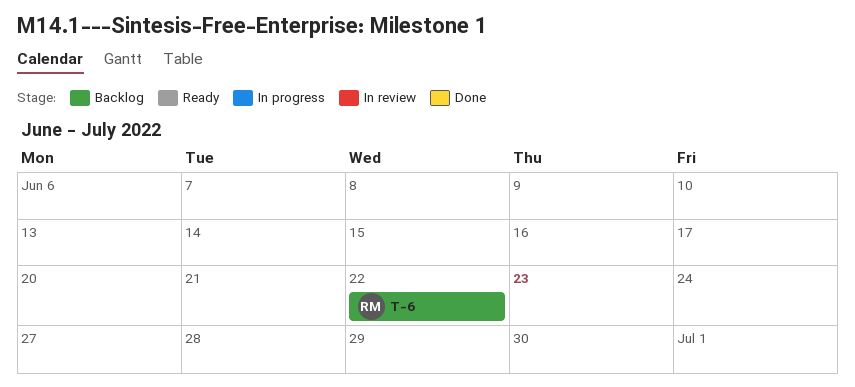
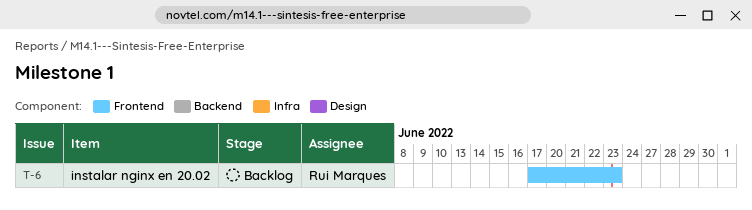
T-6, start: Jun 22 -> Jun 17
T-6, due: Jun 22 -> Jun 23

